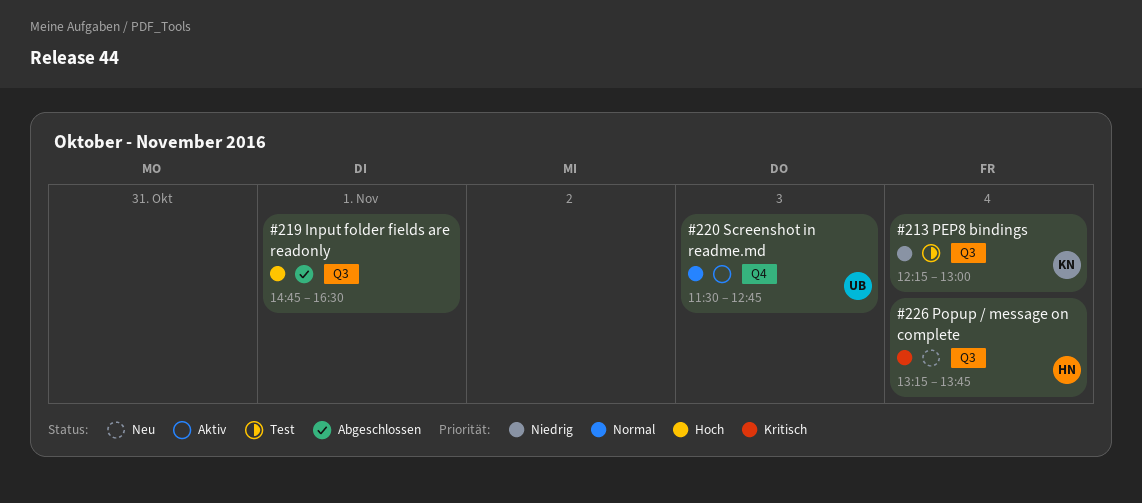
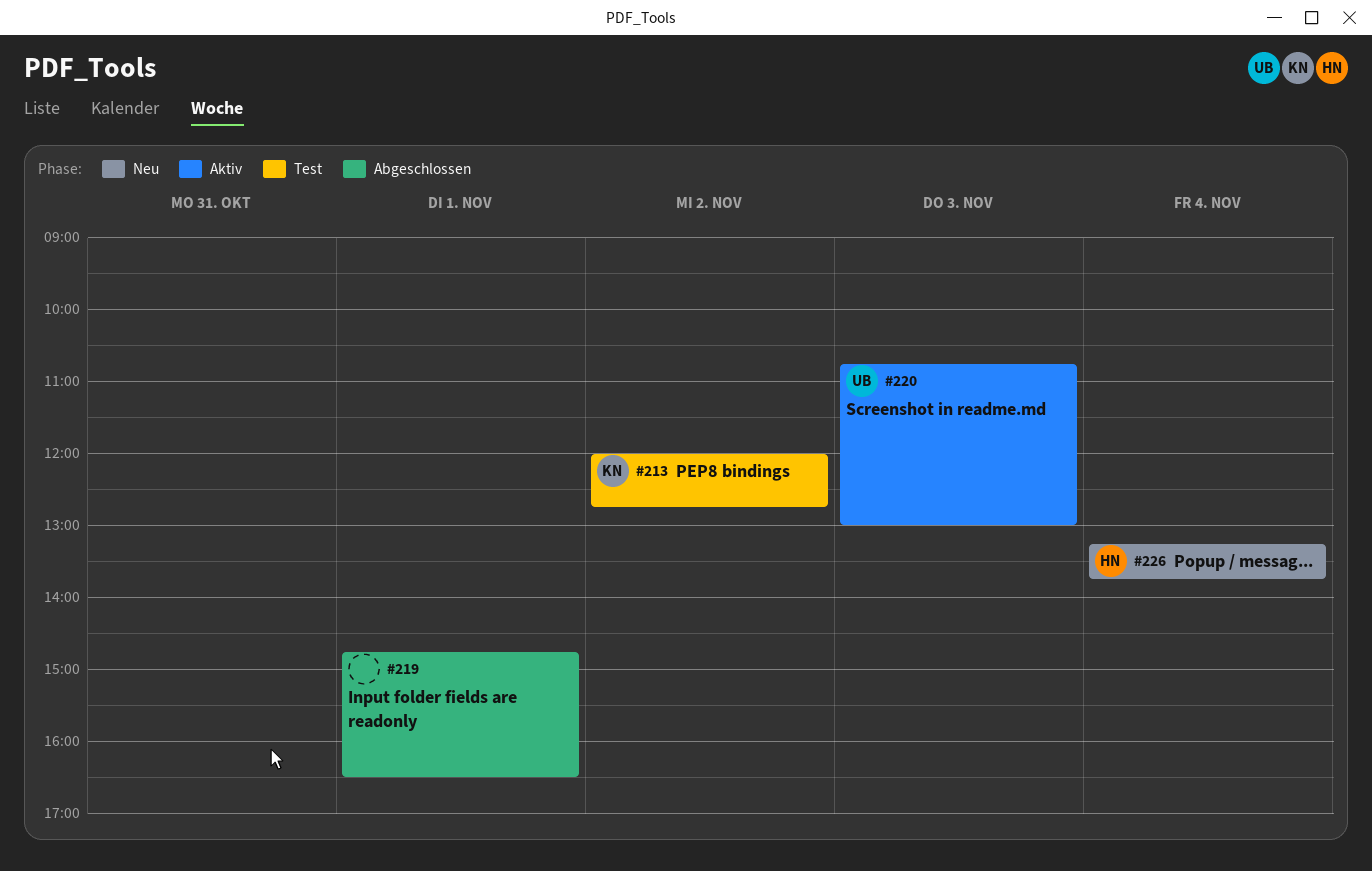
#213, day: Nov 4 -> Nov 2
#213, begins: 12:15 -> 12:00
#213, ends: 13:00 -> 12:45
#220, begins: 11:30 -> 10:45
#220, ends: 12:45 -> 13:00

